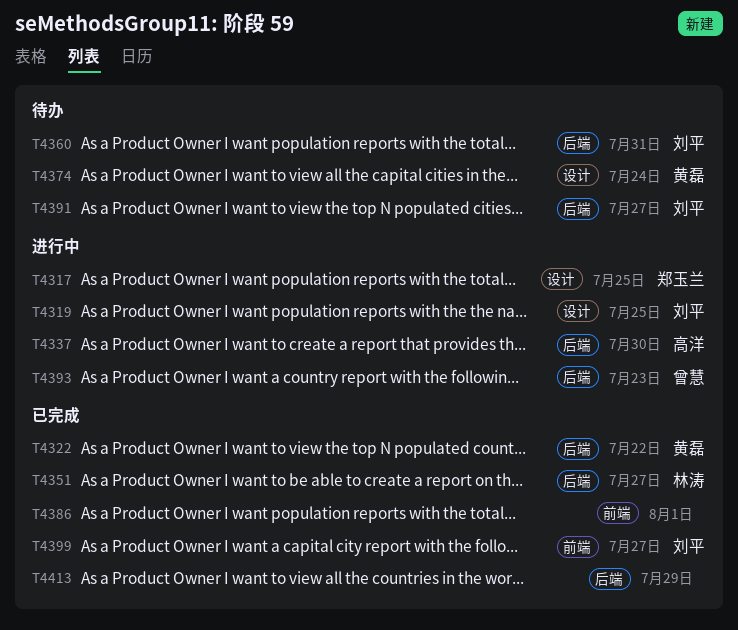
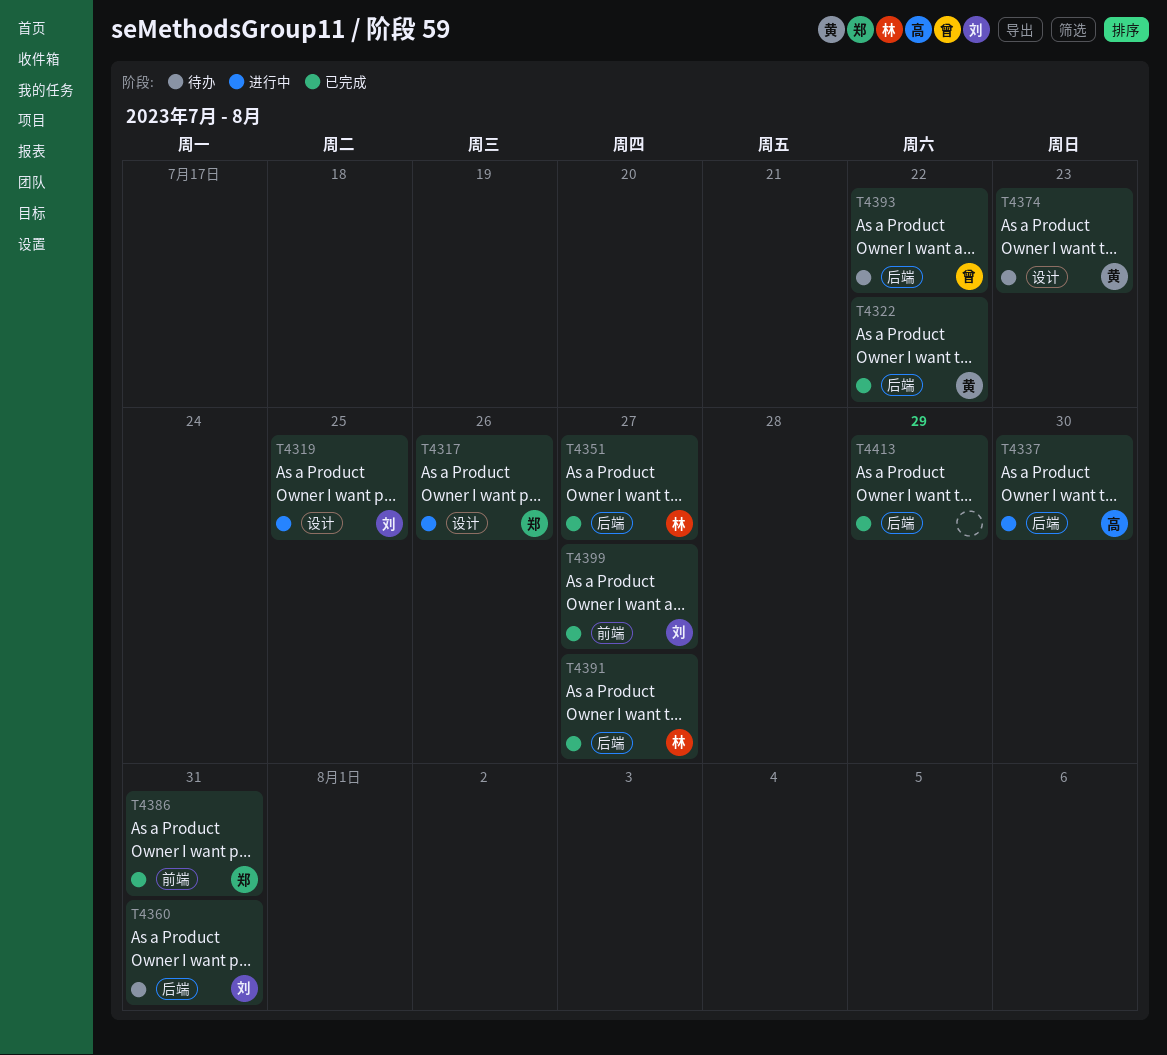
T4317, due: Jul 25 -> Jul 26
T4374, due: Jul 24 -> Jul 23
T4386, owner: none -> 郑玉兰
T4386, due: Aug 1 -> Jul 31
T4391, status: 待办 -> 已完成
T4391, owner: 刘平 -> 林涛
T4393, status: 进行中 -> 待办
T4393, due: Jul 23 -> Jul 22

